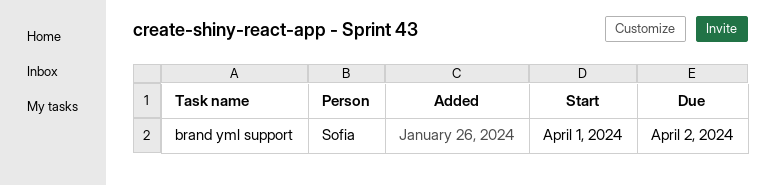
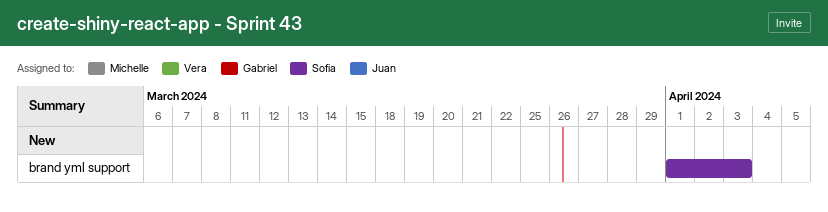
brand yml support, due: Apr 2 -> Apr 3

